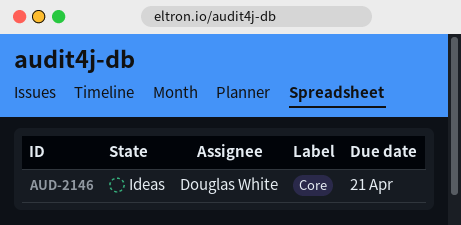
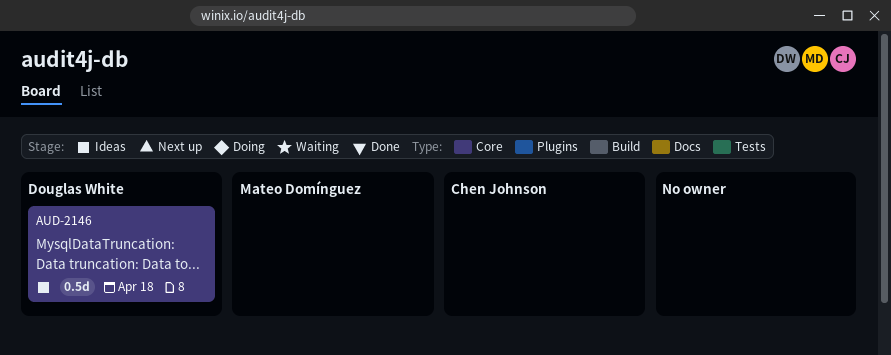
AUD-2146, due: Apr 21 -> Apr 18

